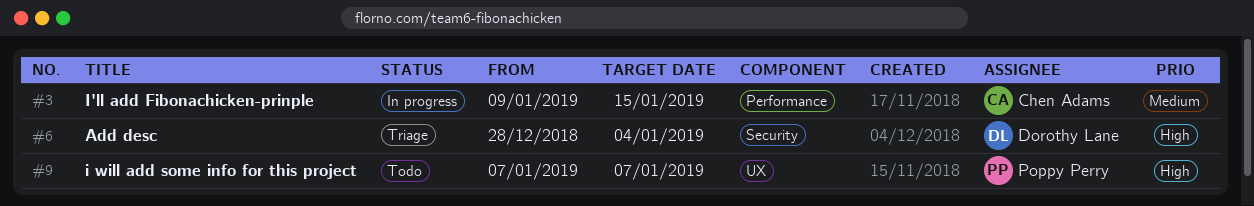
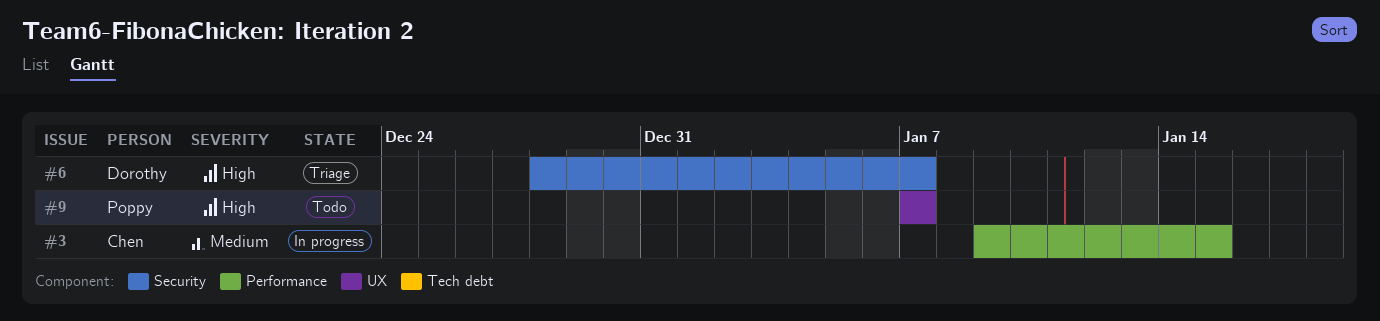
#6, due: Jan 4 -> Jan 7

